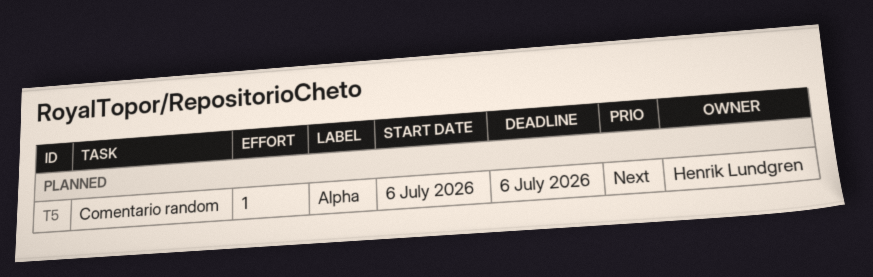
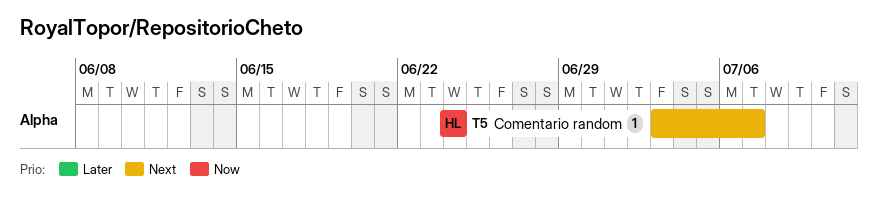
T5, start: Jul 6 -> Jul 3
T5, due: Jul 6 -> Jul 7

